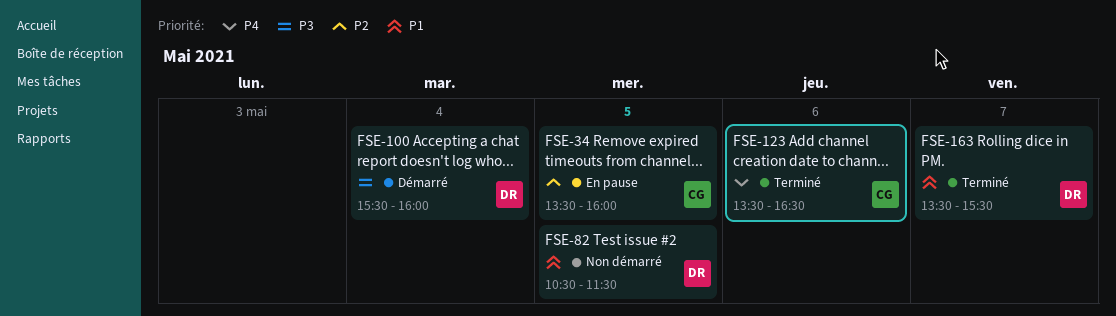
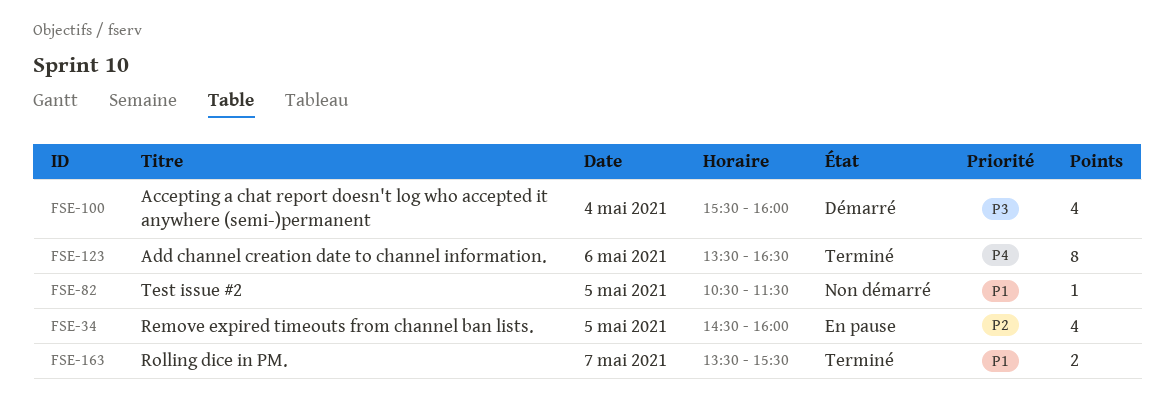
FSE-34, begins: 13:30 -> 14:30

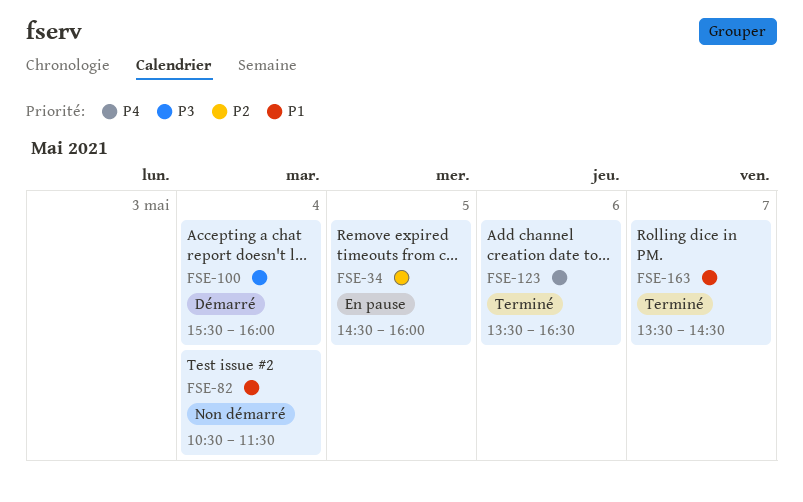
FSE-82, day: May 5 -> May 4
FSE-163, ends: 15:30 -> 14:30

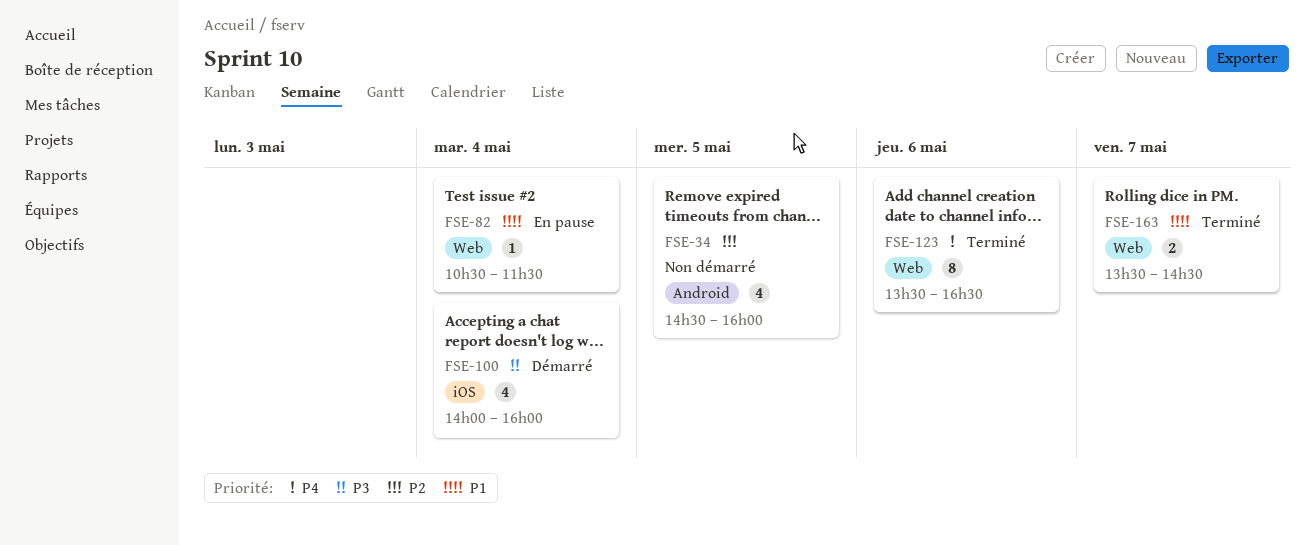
FSE-34, status: En pause -> Non démarré
FSE-82, status: Non démarré -> En pause
FSE-100, begins: 15:30 -> 14:00

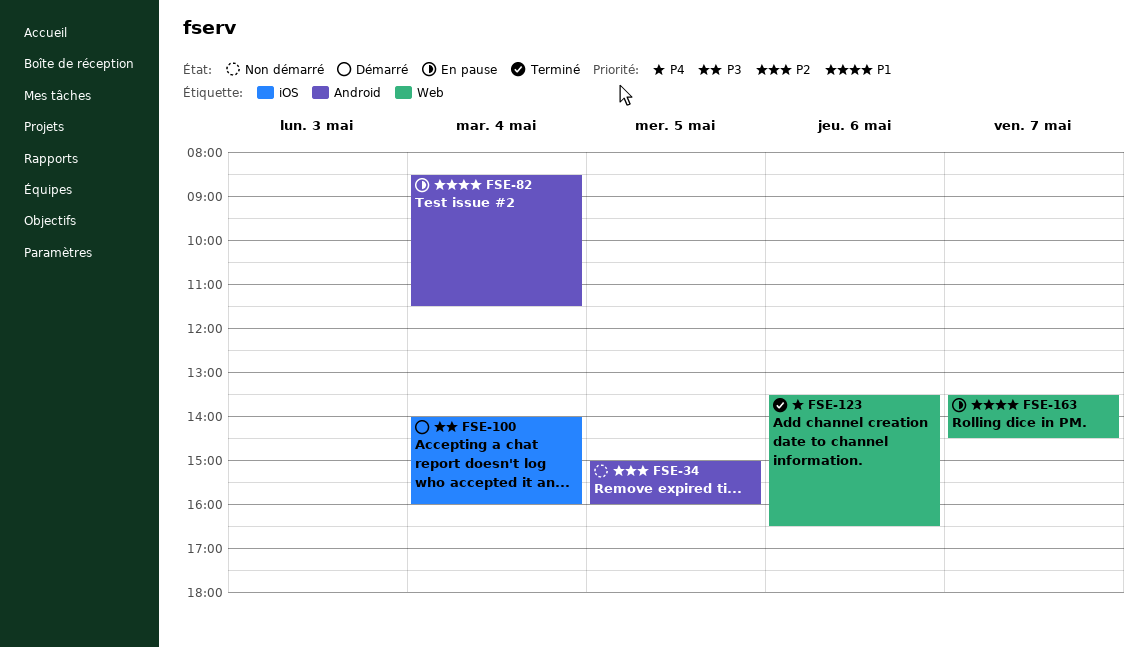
FSE-34, begins: 14:30 -> 15:00
FSE-82, label: Web -> Android
FSE-82, begins: 10:30 -> 08:30
FSE-163, status: Terminé -> En pause

